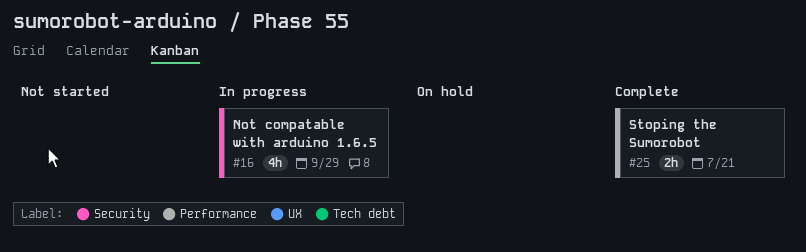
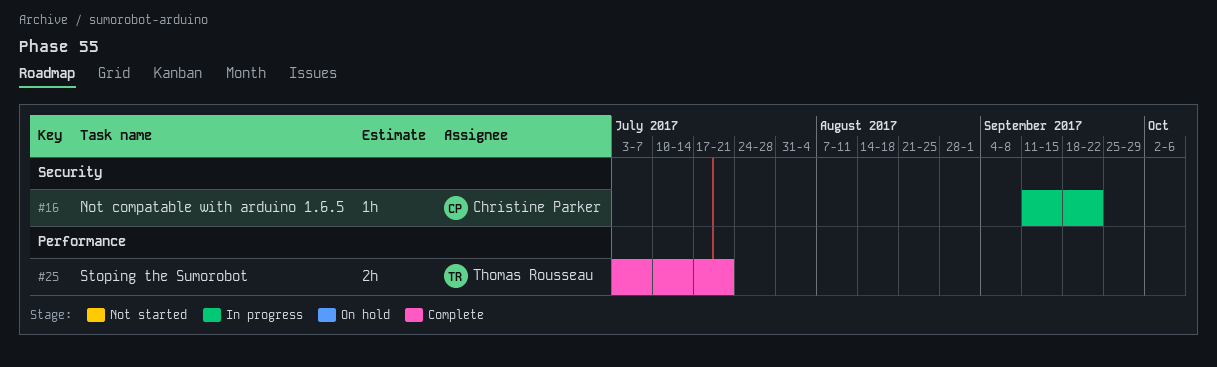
#16, estimate: 4h -> 1h
#16, due: Sep 29 -> Sep 22

